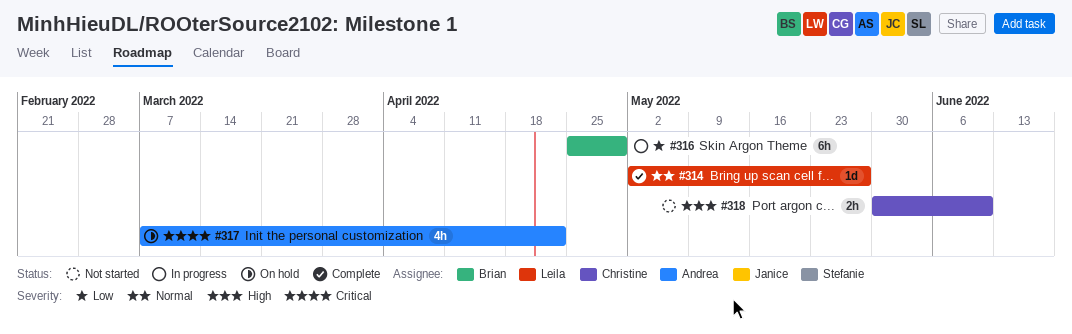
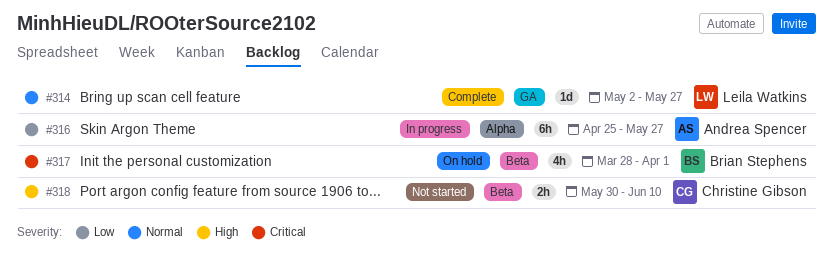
#316, owner: Brian Stephens -> Andrea Spencer
#316, due: Apr 29 -> May 27
#317, owner: Andrea Spencer -> Brian Stephens
#317, start: Mar 7 -> Mar 28
#317, due: Apr 22 -> Apr 1

